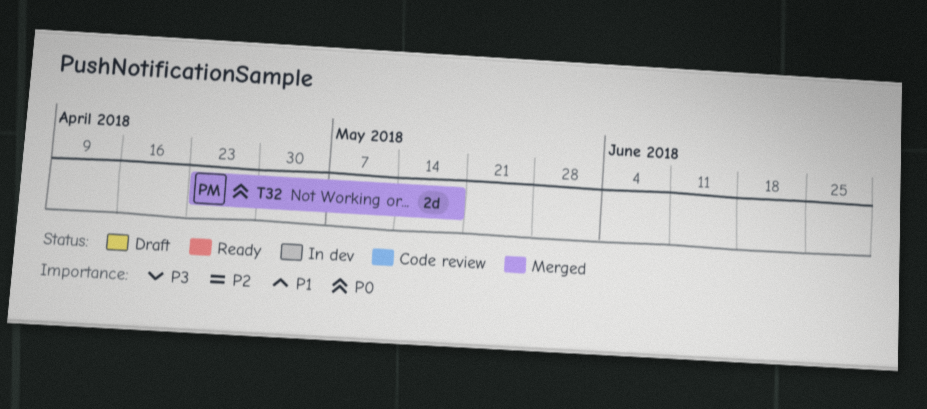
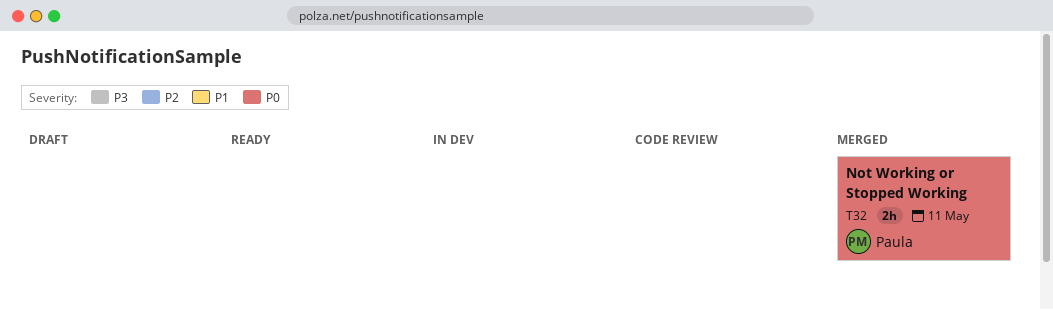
T32, estimate: 2d -> 2h
T32, due: May 18 -> May 11

